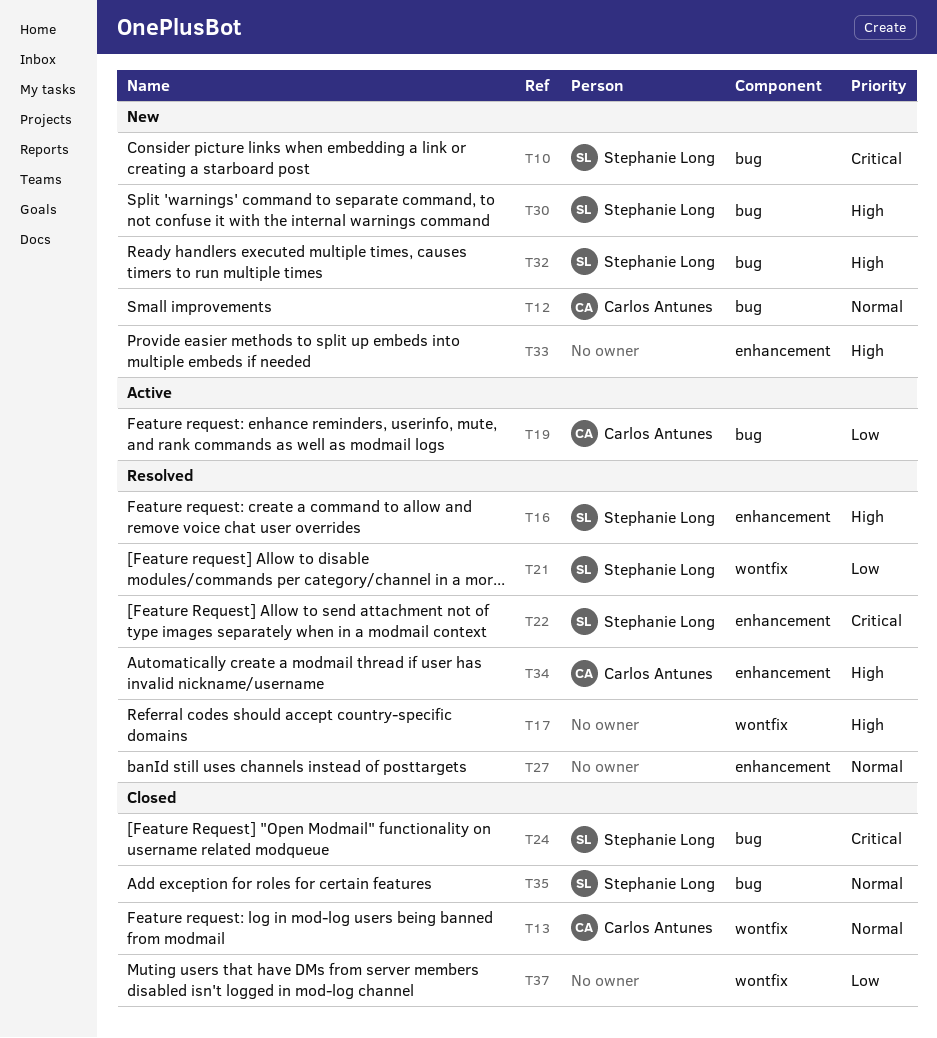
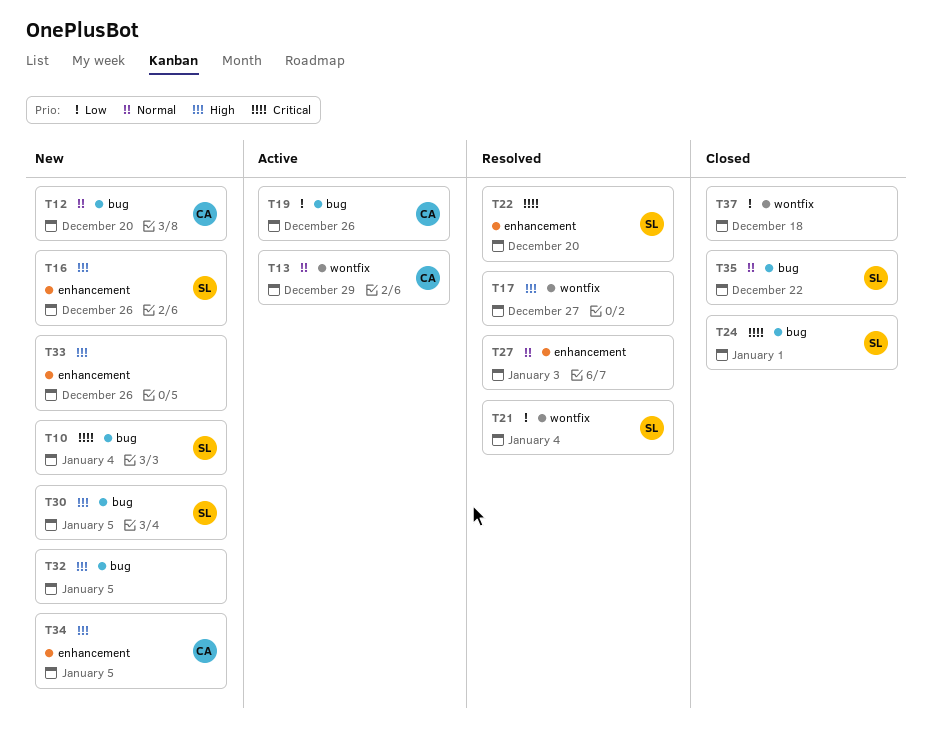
T13, status: Closed -> Active
T16, status: Resolved -> New
T32, owner: Stephanie Long -> none
T34, status: Resolved -> New

